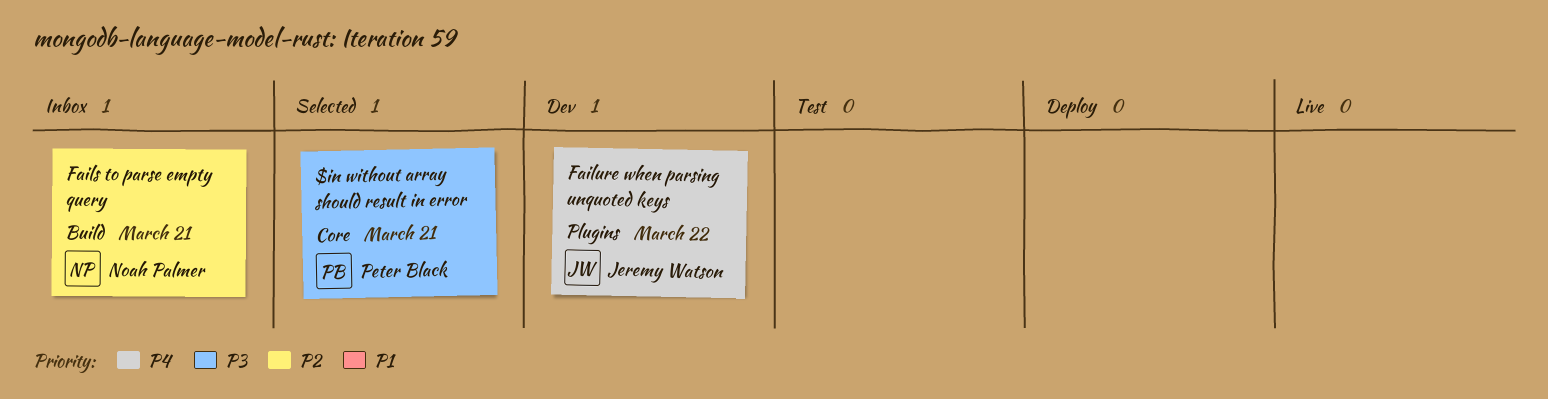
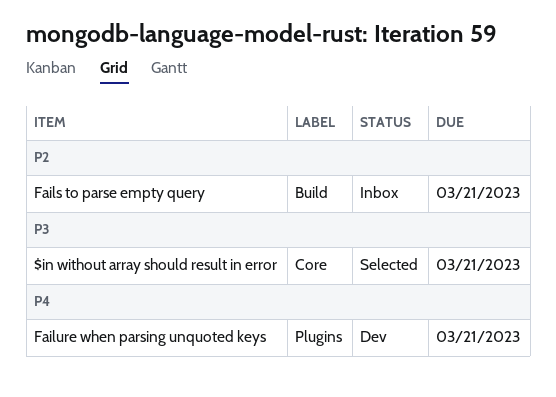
Failure when parsing unquoted keys, due: Mar 22 -> Mar 21

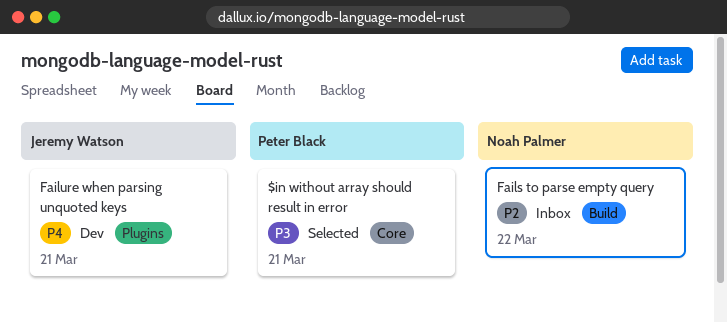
Fails to parse empty query, due: Mar 21 -> Mar 22

